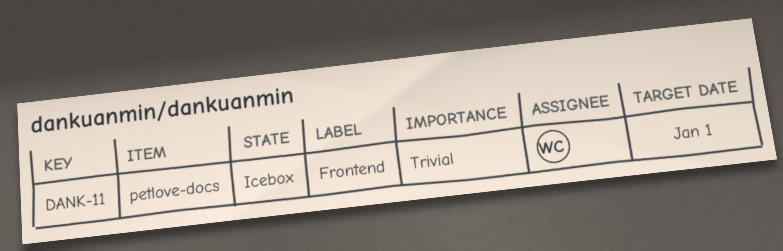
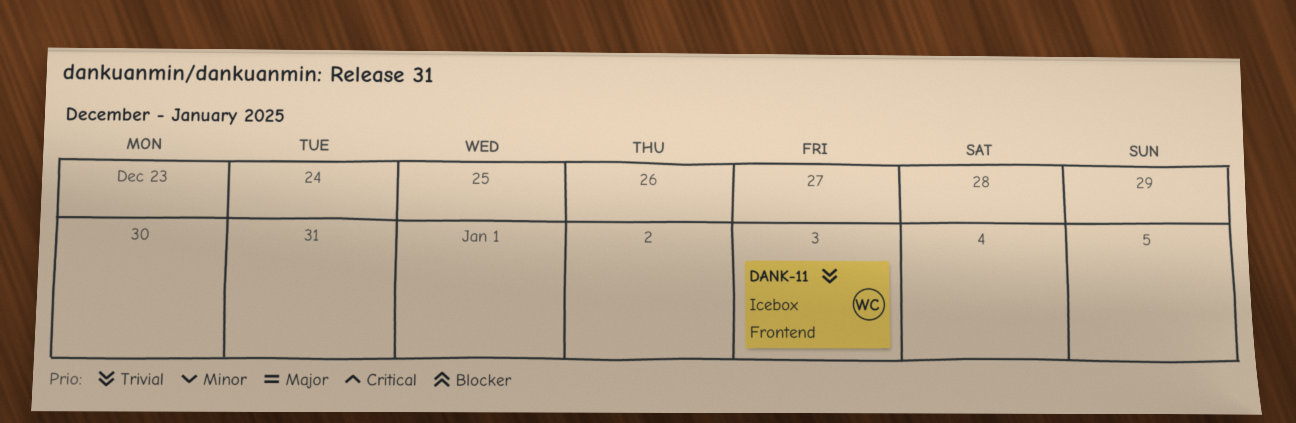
DANK-11, due: Jan 1 -> Jan 3

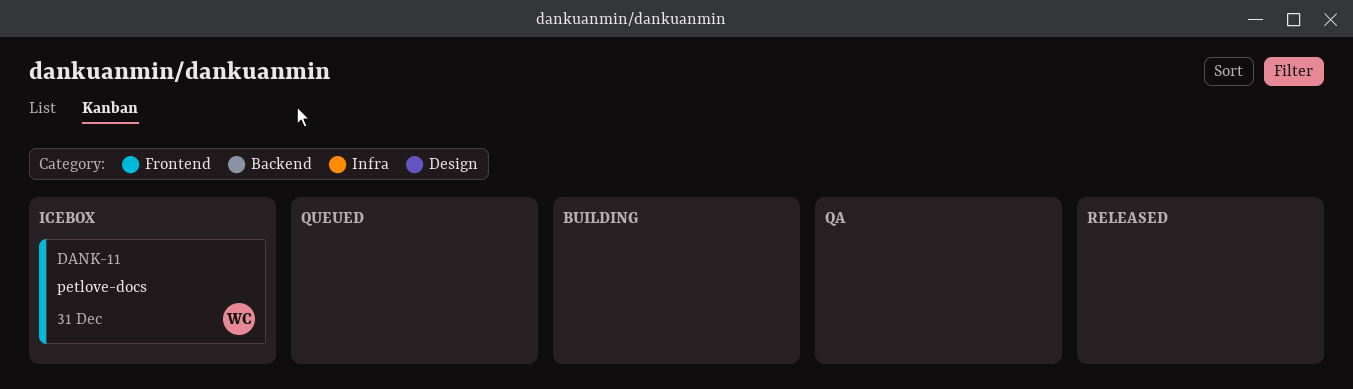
DANK-11, due: Jan 3 -> Dec 31

